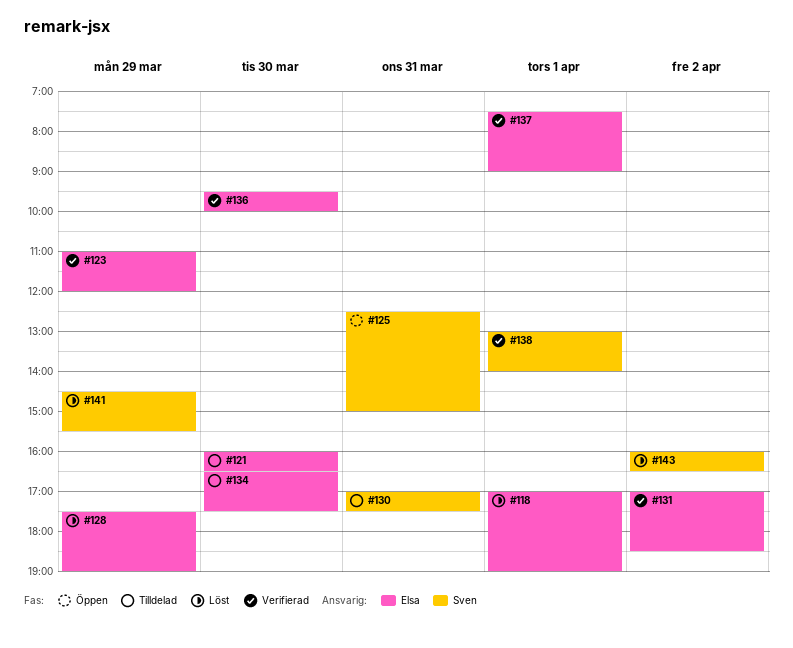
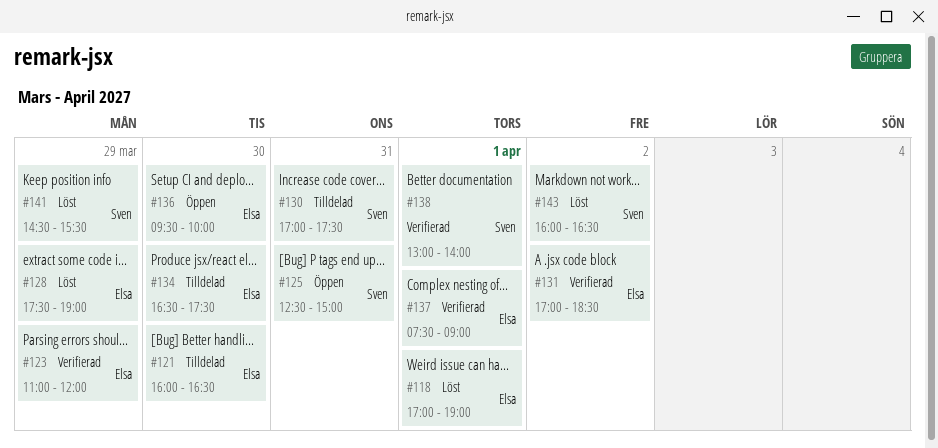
#136, status: Verifierad -> Öppen

